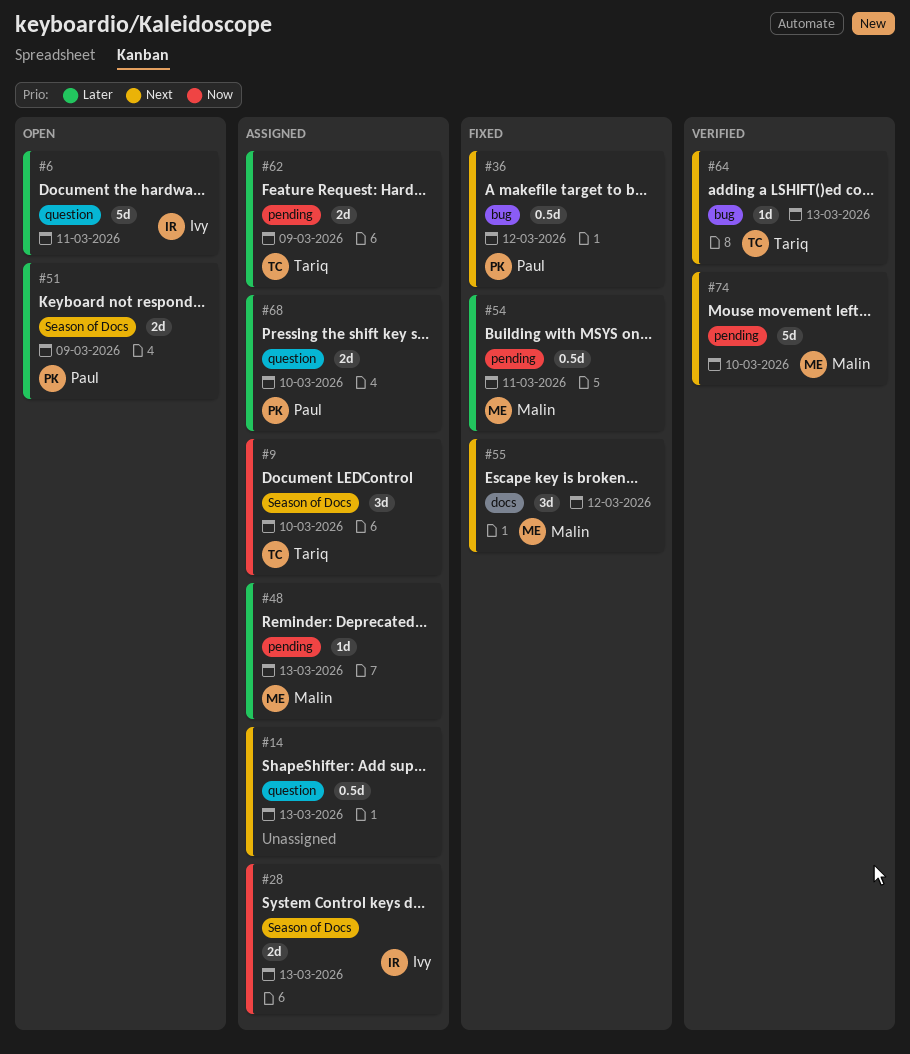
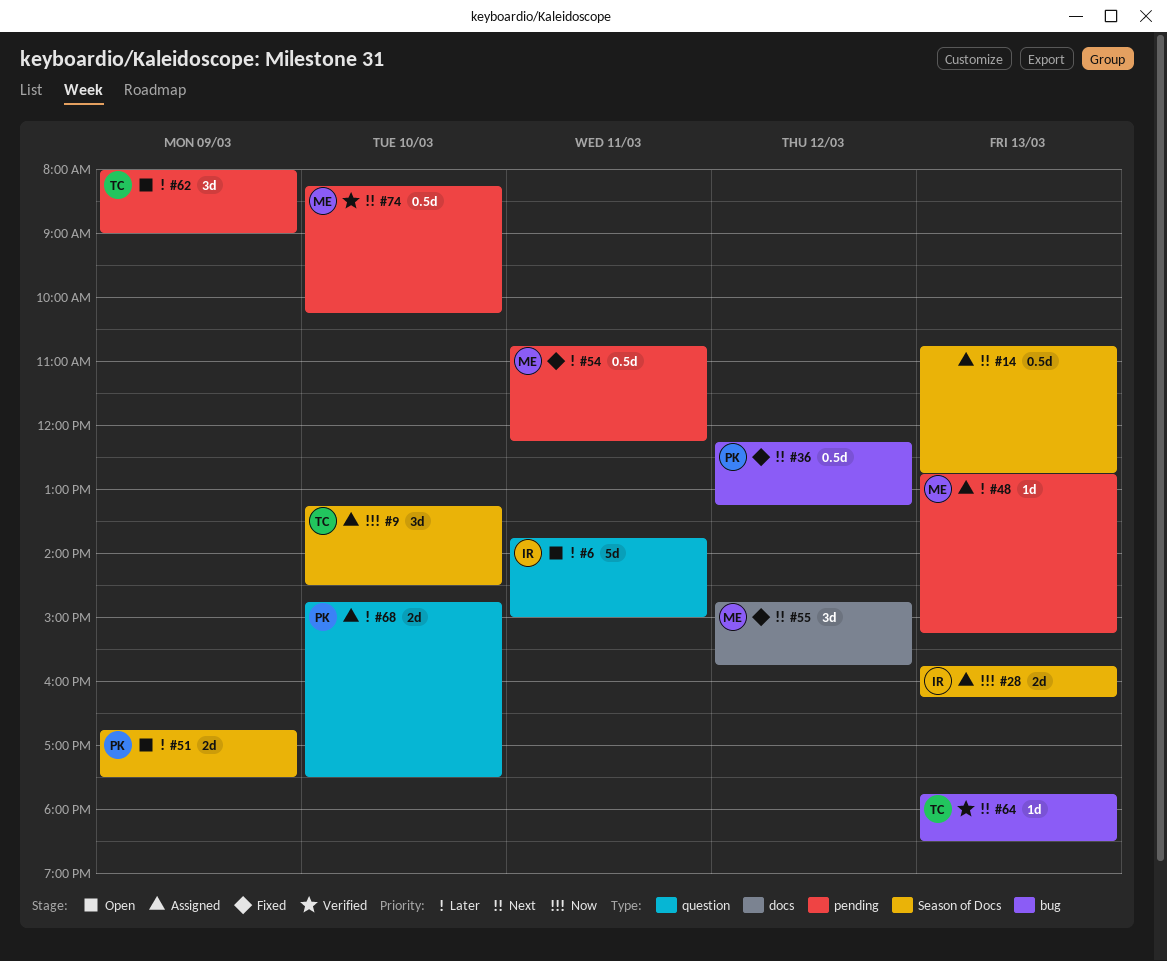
#14, label: question -> Season of Docs
#62, status: Assigned -> Open
#62, estimate: 2d -> 3d
#74, estimate: 5d -> 0.5d

